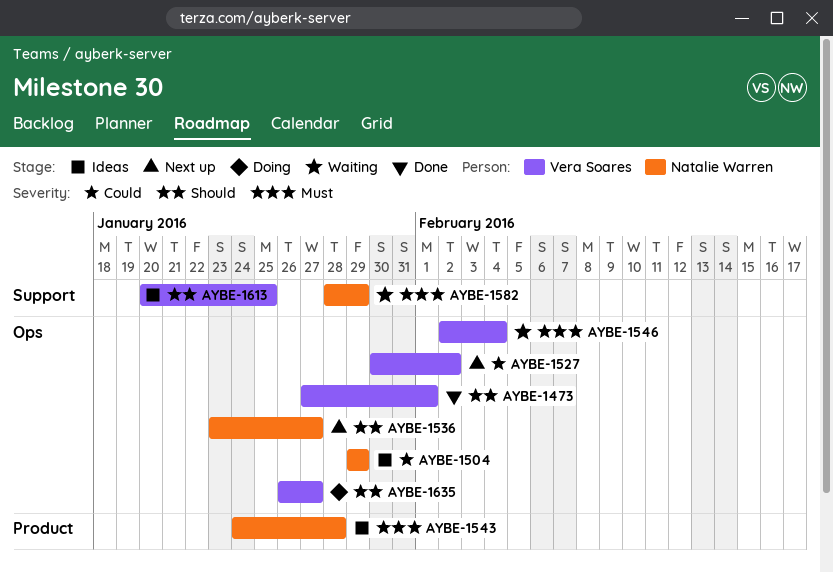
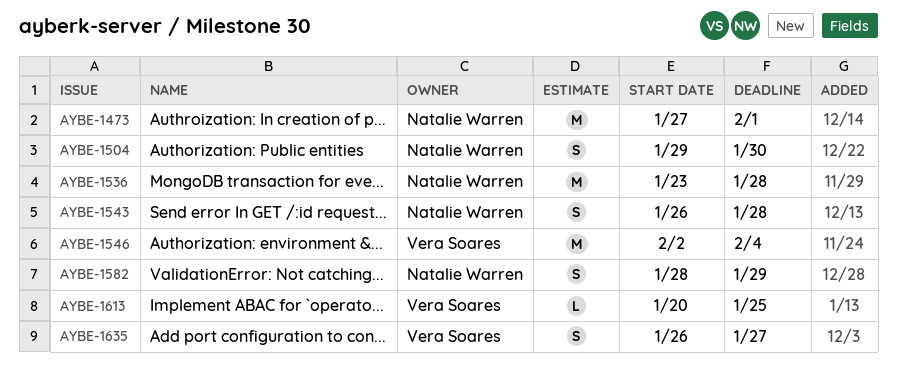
AYBE-1473, owner: Vera Soares -> Natalie Warren
AYBE-1504, due: Jan 29 -> Jan 30
AYBE-1527: present -> none
AYBE-1536, due: Jan 27 -> Jan 28
AYBE-1543, start: Jan 24 -> Jan 26

